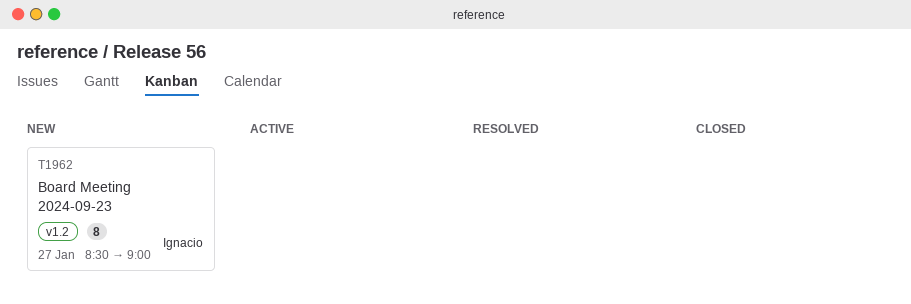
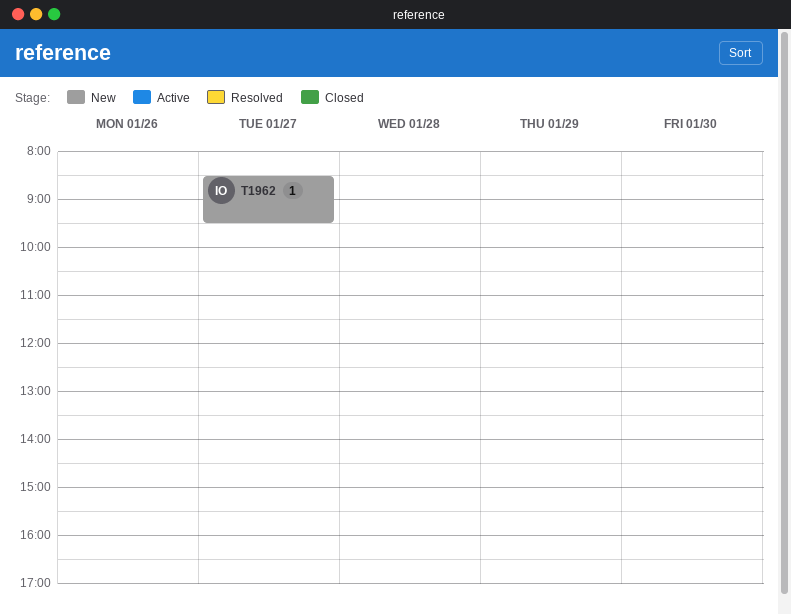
T1962, estimate: 8 -> 1
T1962, ends: 09:00 -> 09:30

